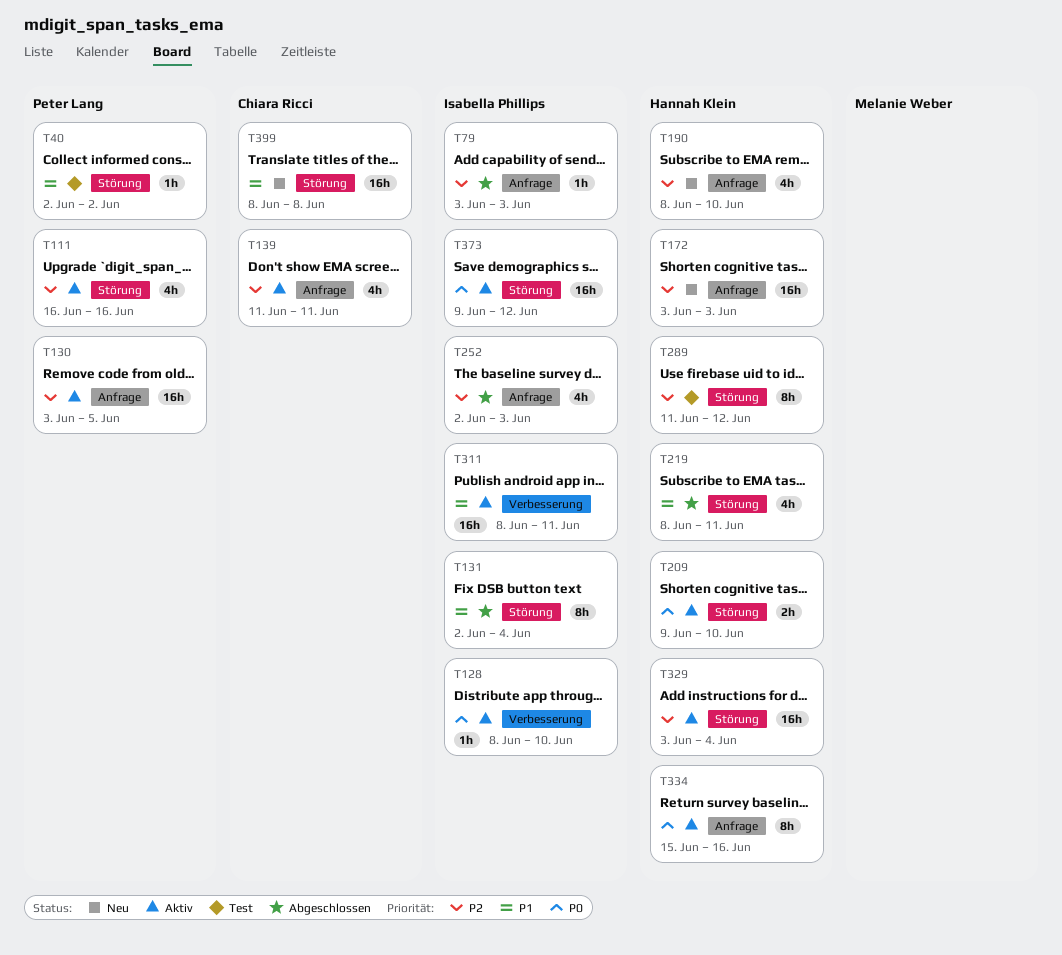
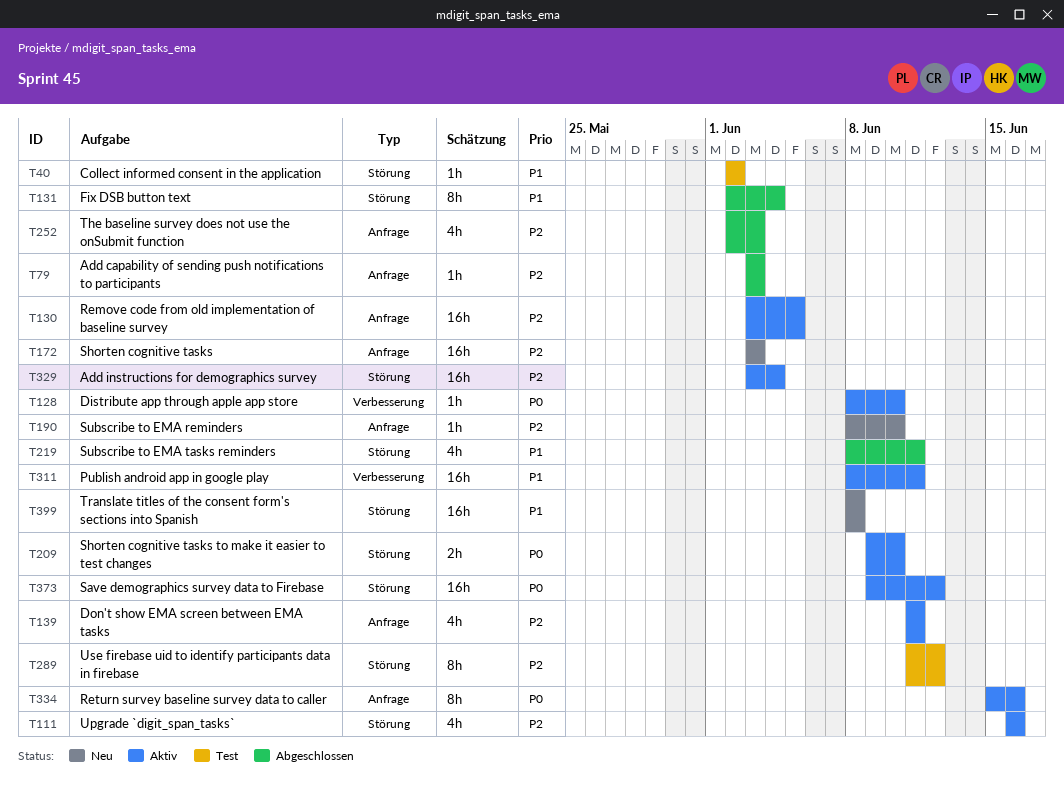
T190, estimate: 4h -> 1h

